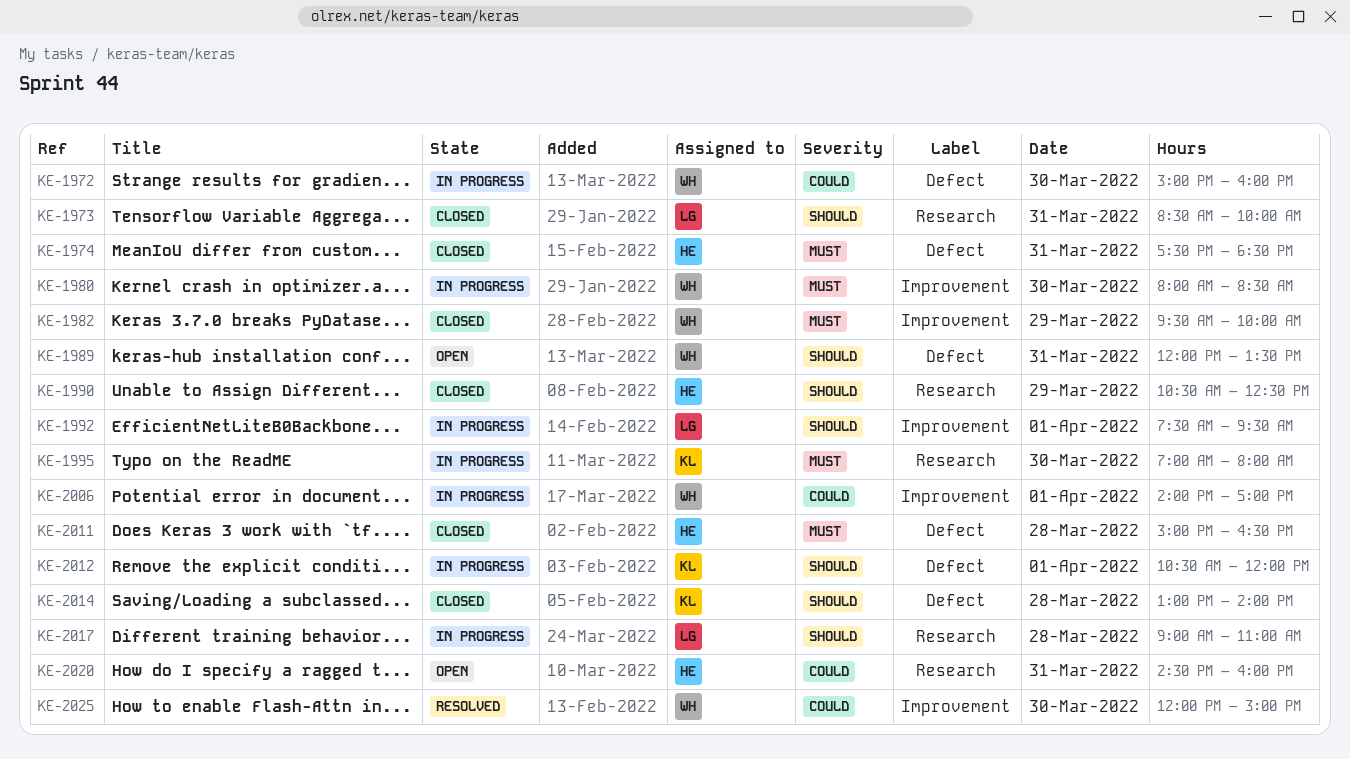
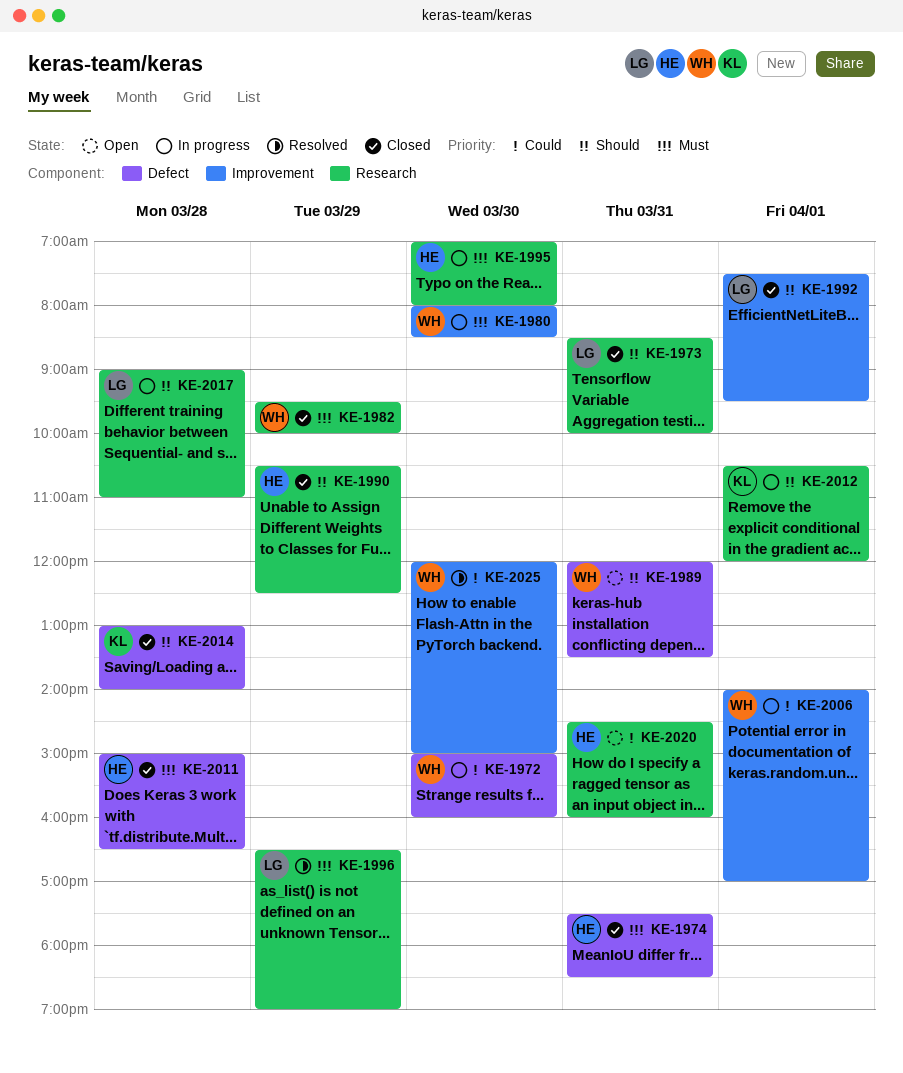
KE-1982, label: Improvement -> Research
KE-1992, status: In progress -> Closed
KE-1995, owner: KL -> HE
KE-1996: none -> present
KE-2012, label: Defect -> Research

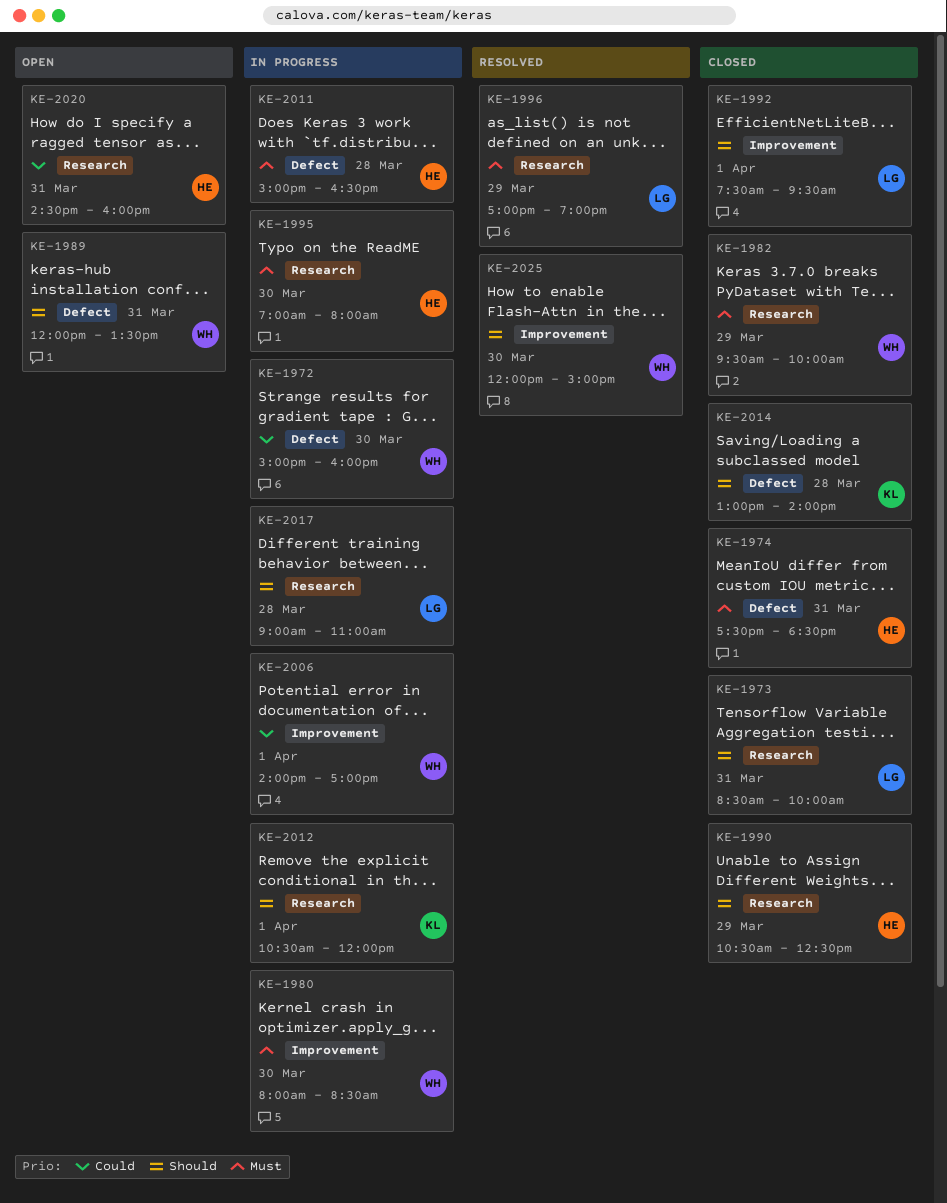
KE-1996, begins: 16:30 -> 17:00
KE-2011, status: Closed -> In progress
KE-2025, priority: Could -> Should

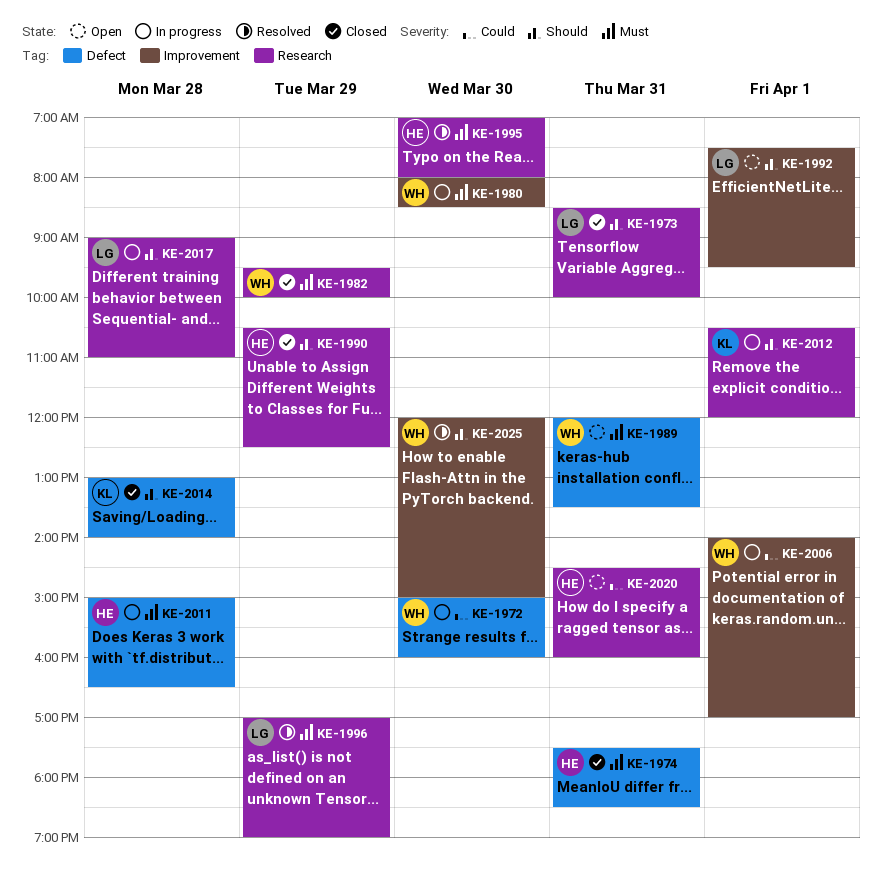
KE-1989, priority: Should -> Must
KE-1992, status: Closed -> Open
KE-1995, status: In progress -> Resolved

